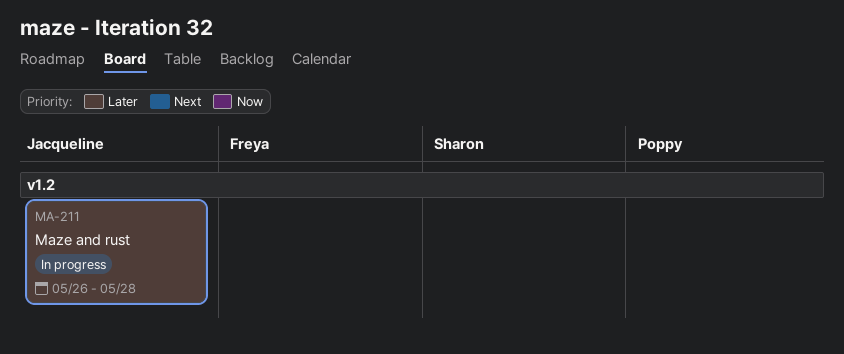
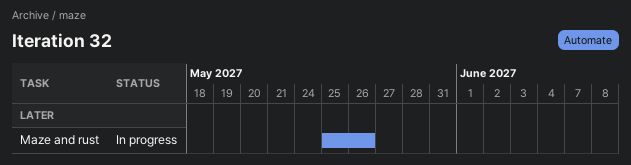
Maze and rust, start: May 26 -> May 25
Maze and rust, due: May 28 -> May 26

